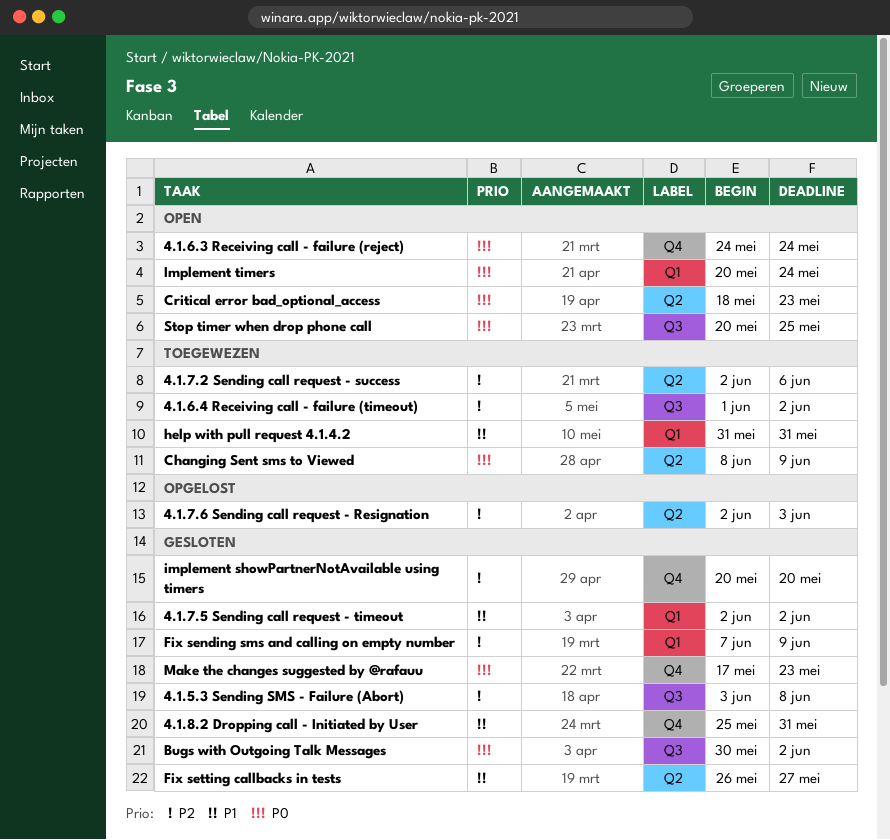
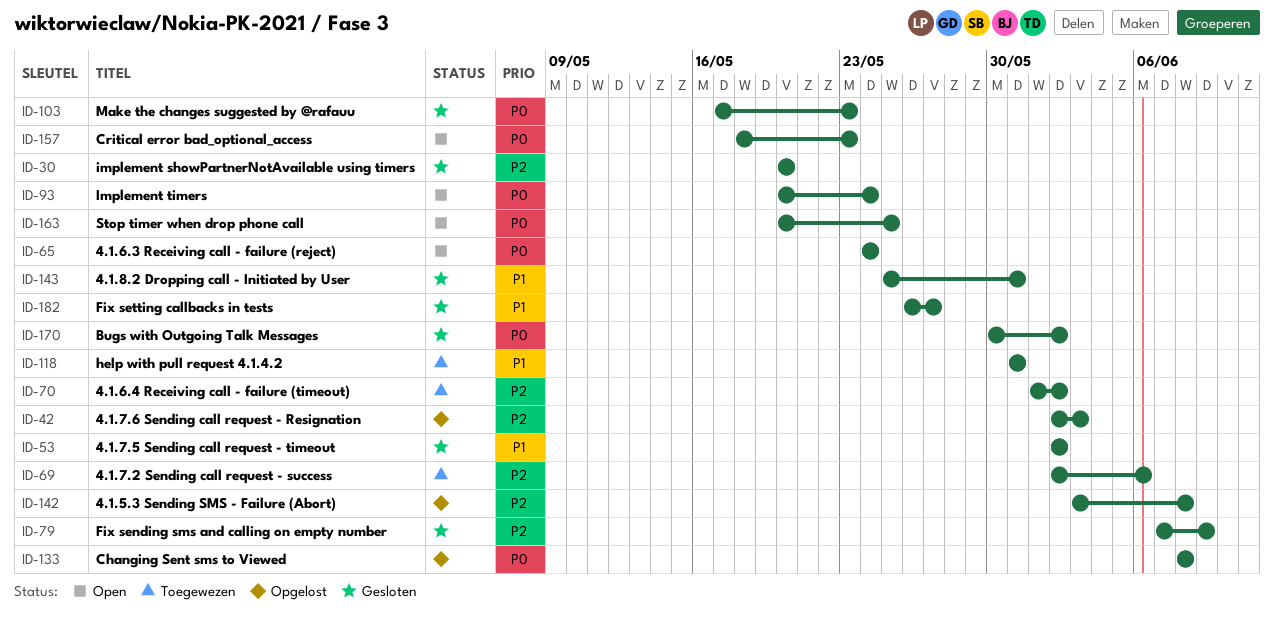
4.1.5.3 Sending SMS - Failure (Abort), status: Gesloten -> Opgelost
Changing Sent sms to Viewed, status: Toegewezen -> Opgelost
Changing Sent sms to Viewed, due: Jun 9 -> Jun 8

